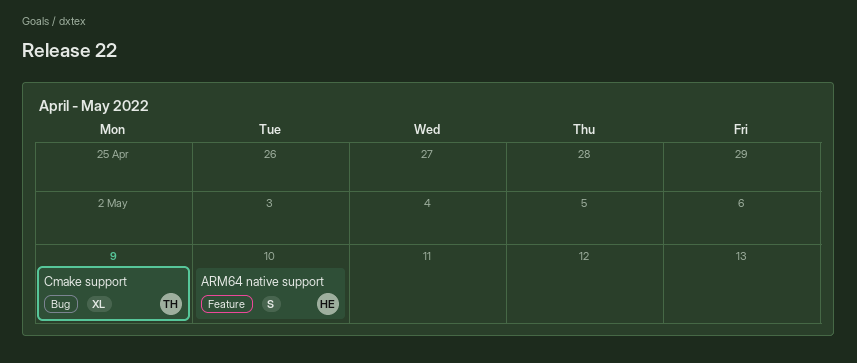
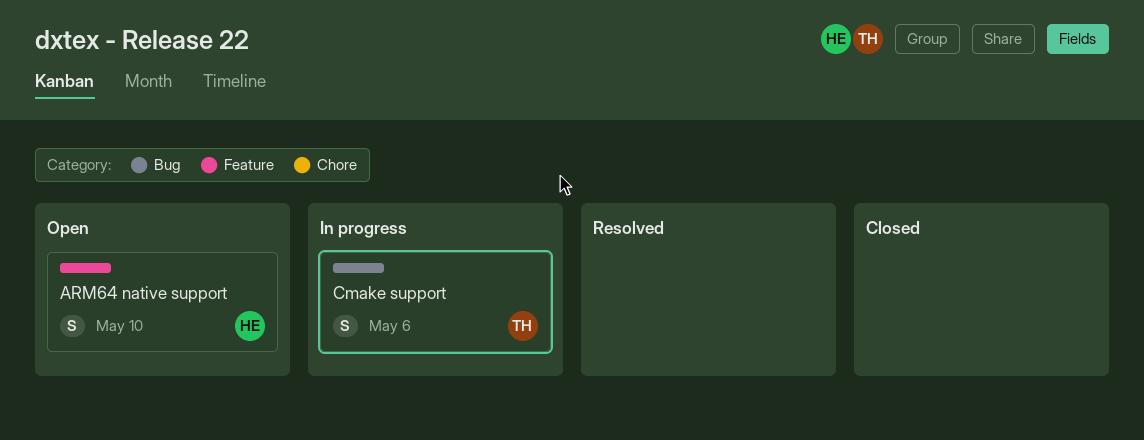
Cmake support, estimate: XL -> S
Cmake support, due: May 9 -> May 6

